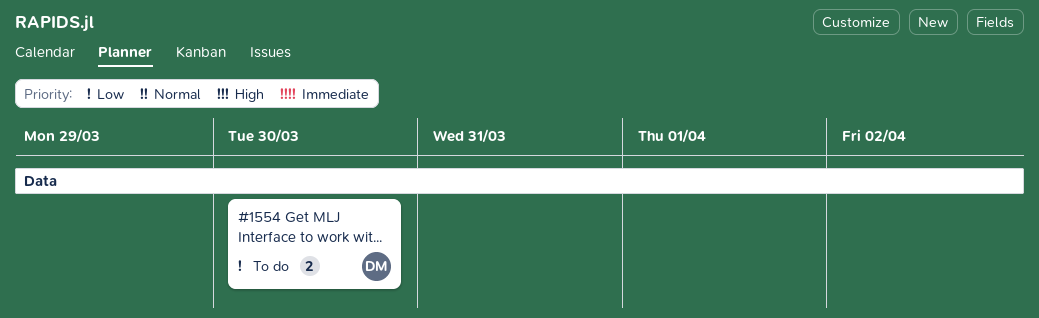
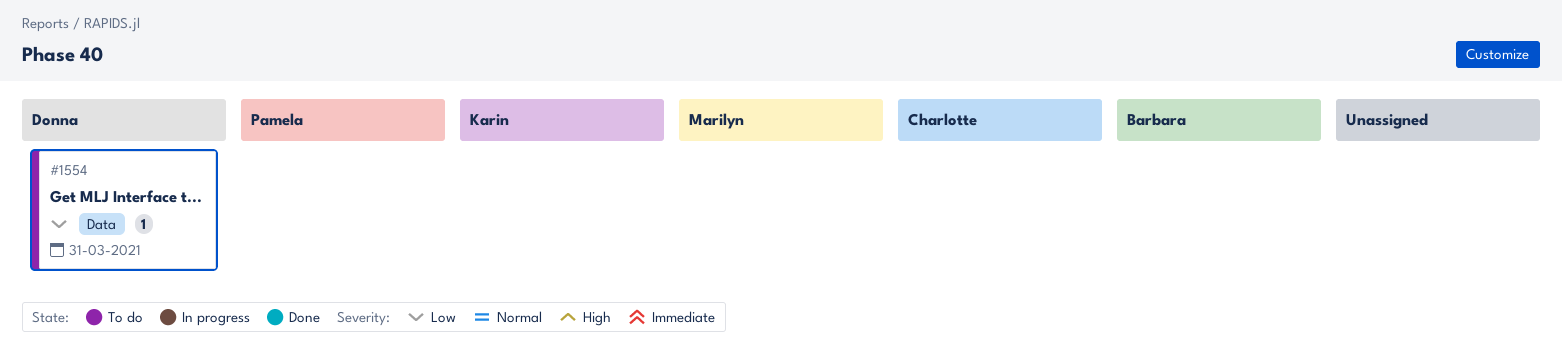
#1554, estimate: 2 -> 1
#1554, due: Mar 30 -> Mar 31

